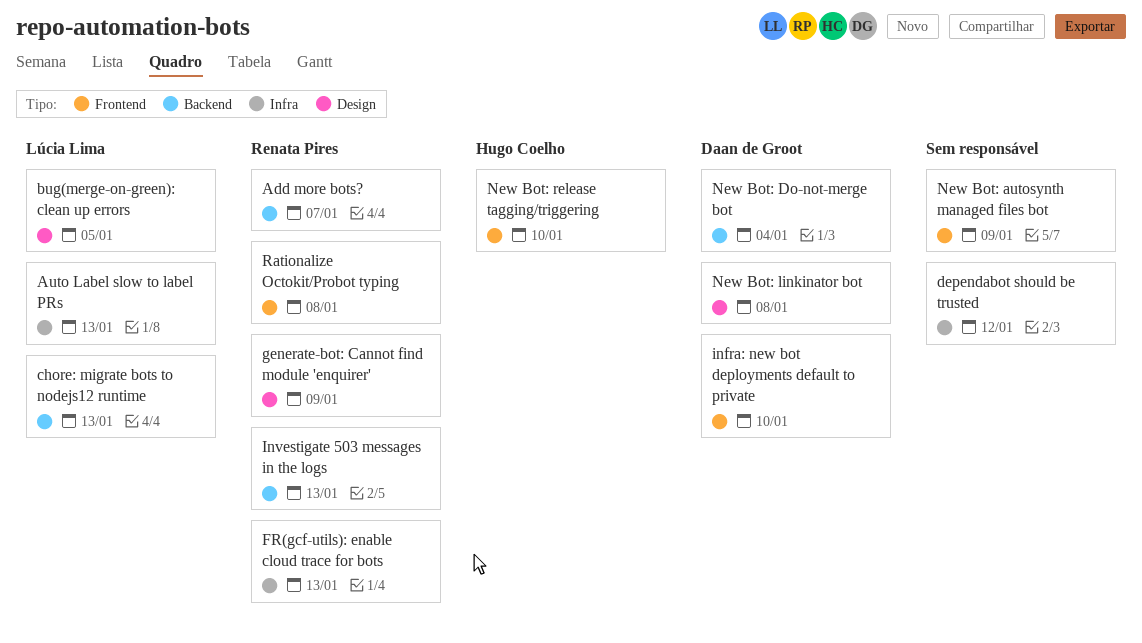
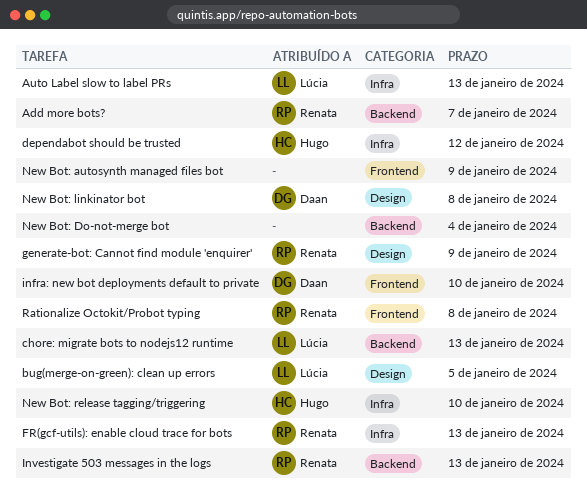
dependabot should be trusted, owner: none -> Hugo Coelho
New Bot: Do-not-merge bot, owner: Daan de Groot -> none
New Bot: release tagging/triggering, label: Frontend -> Infra

